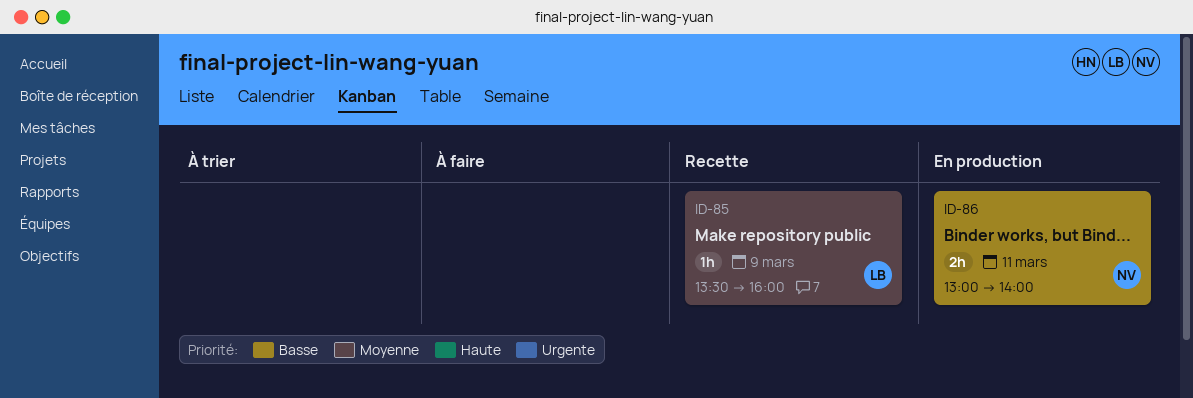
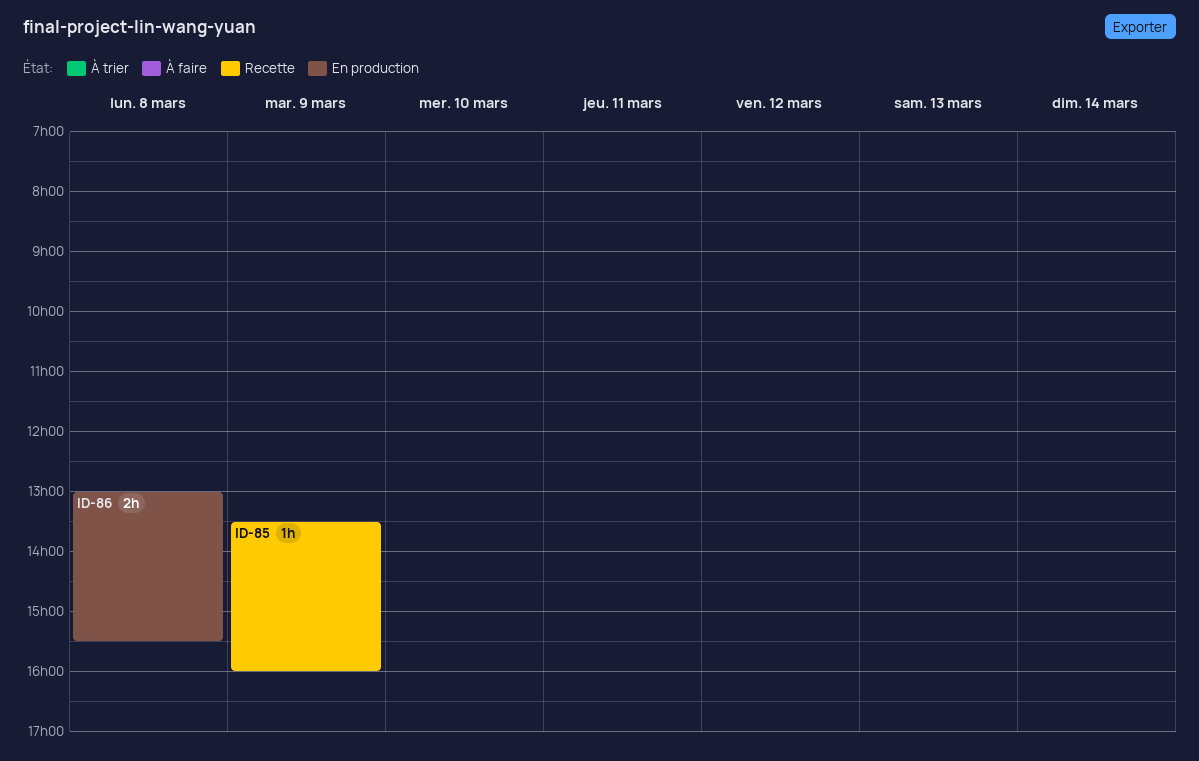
ID-86, day: Mar 11 -> Mar 8
ID-86, ends: 14:00 -> 15:30

